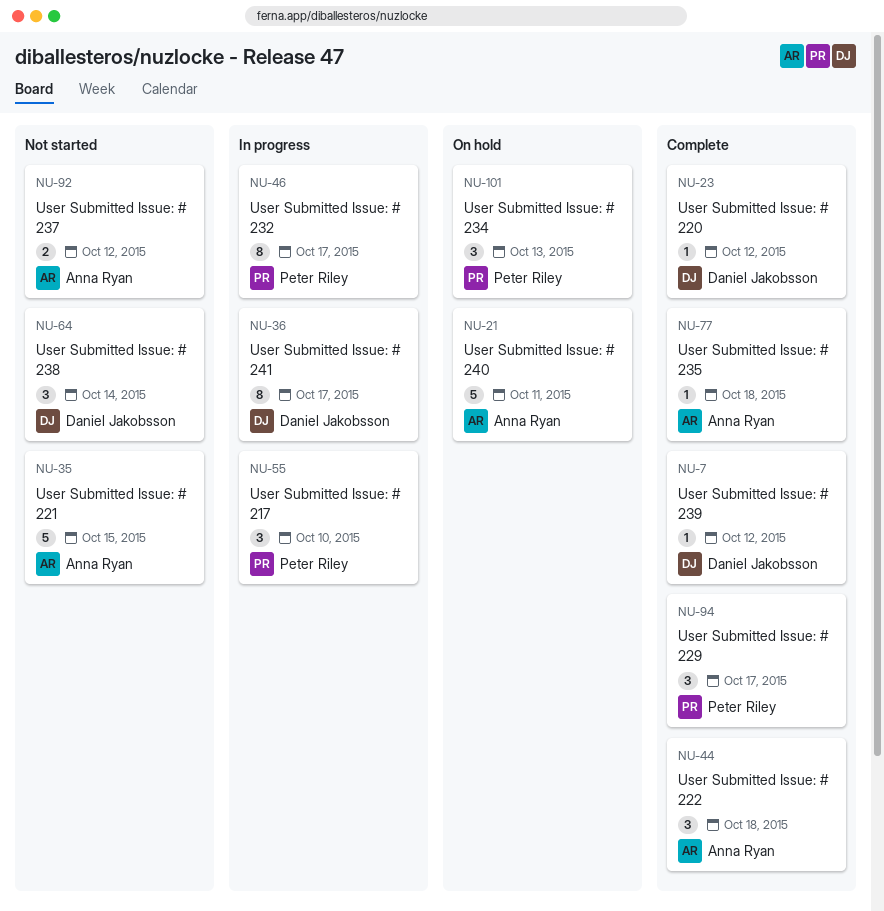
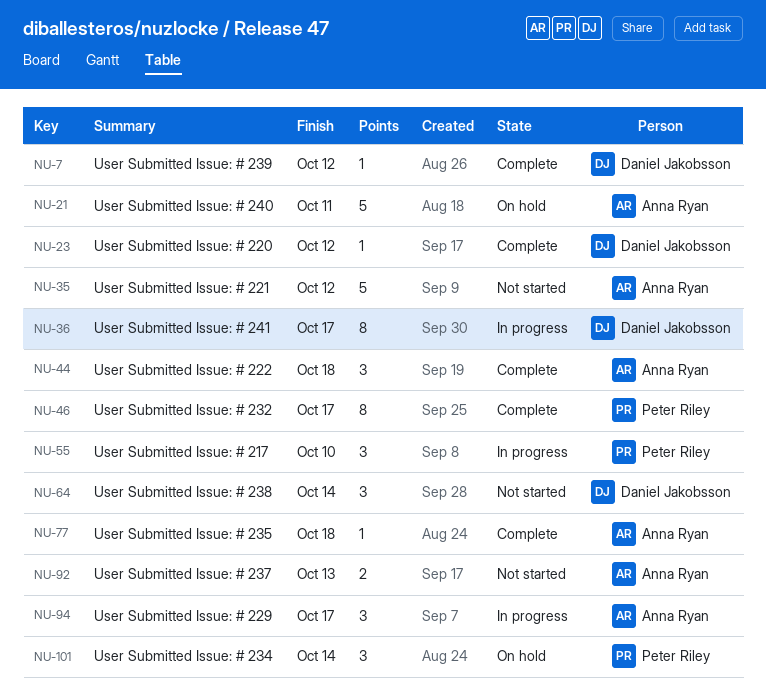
NU-35, due: Oct 15 -> Oct 12
NU-46, status: In progress -> Complete
NU-92, due: Oct 12 -> Oct 13
NU-94, status: Complete -> In progress
NU-94, owner: Peter Riley -> Anna Ryan
NU-101, due: Oct 13 -> Oct 14

